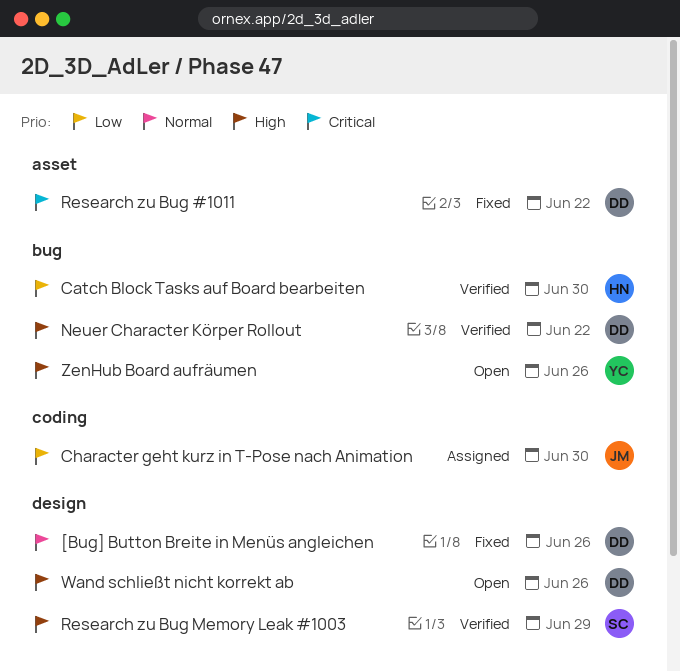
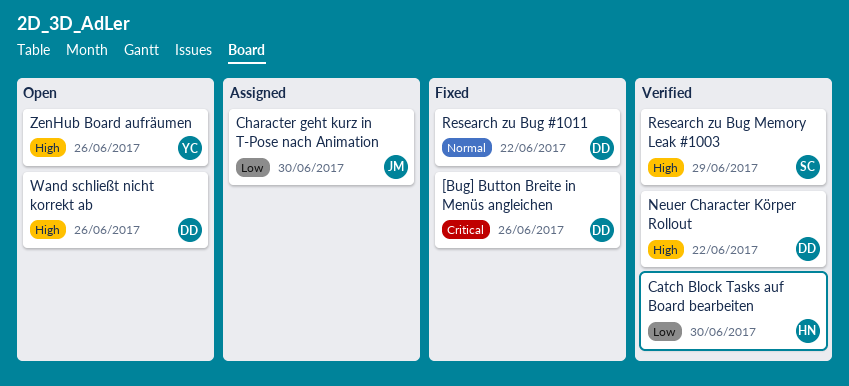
[Bug] Button Breite in Menüs angleichen, priority: Normal -> Critical
Research zu Bug #1011, priority: Critical -> Normal

